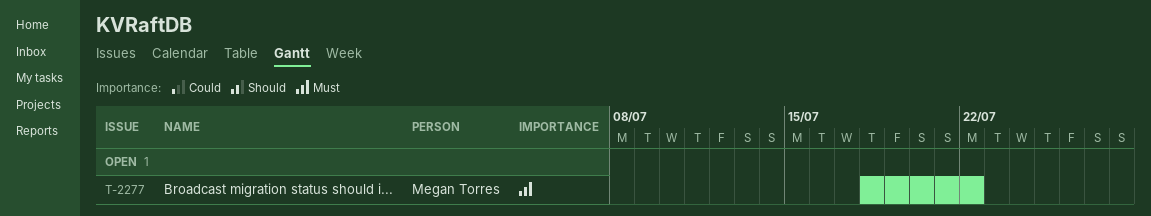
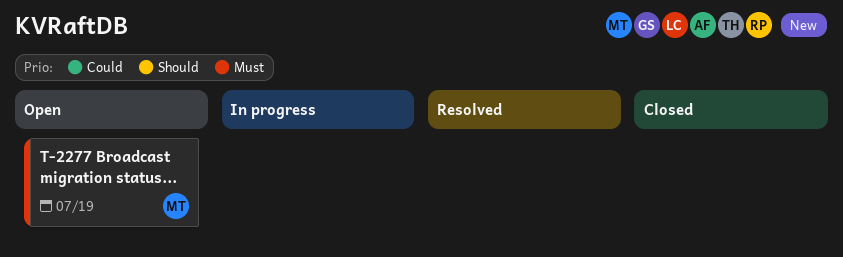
T-2277, due: Jul 22 -> Jul 19

